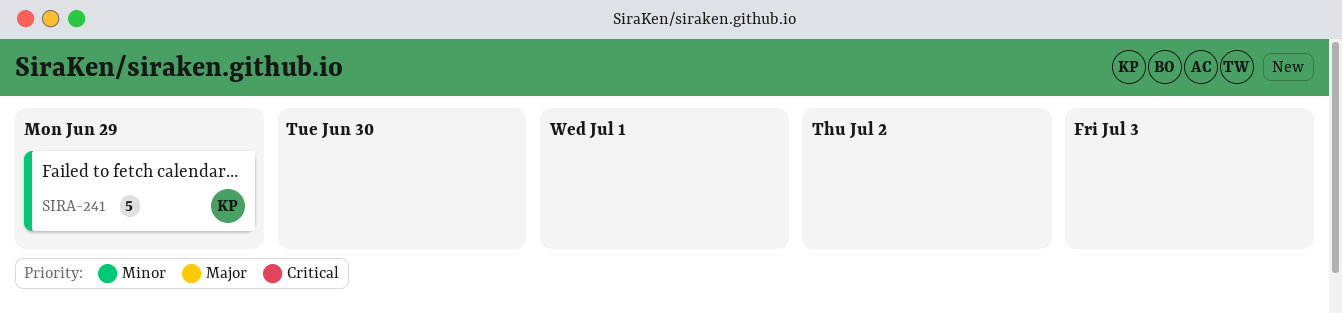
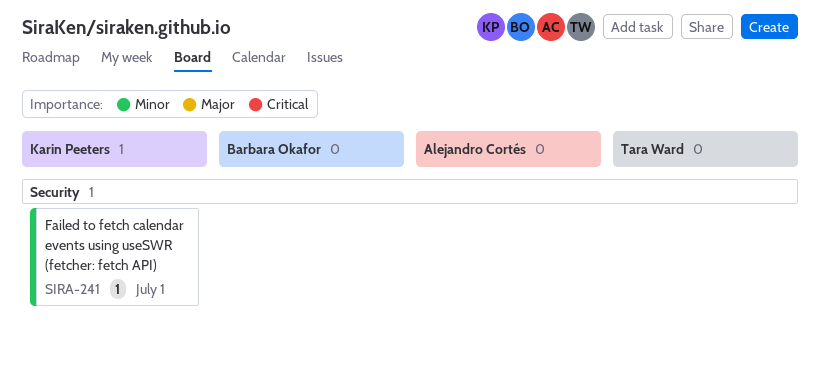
SIRA-241, estimate: 5 -> 1
SIRA-241, due: Jun 29 -> Jul 1

